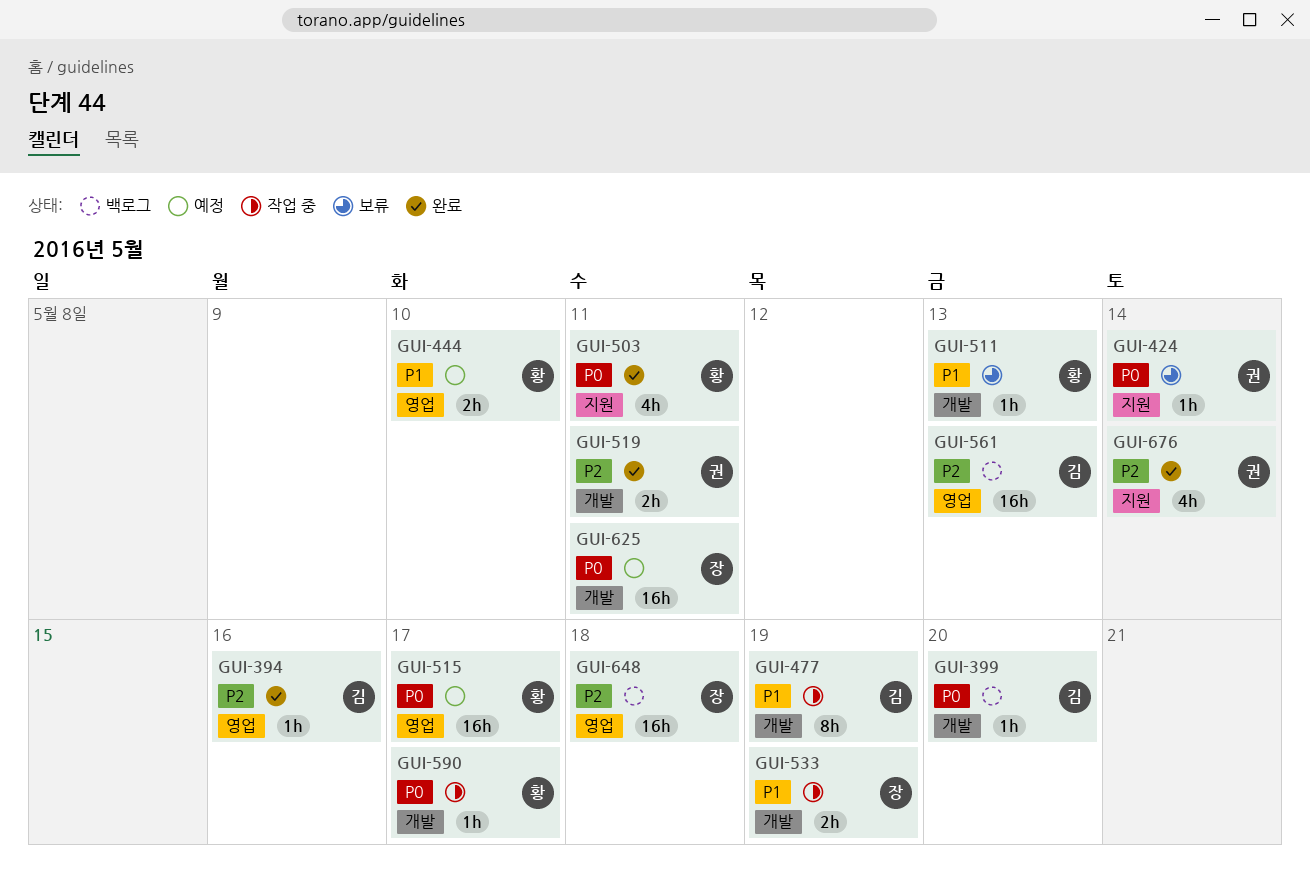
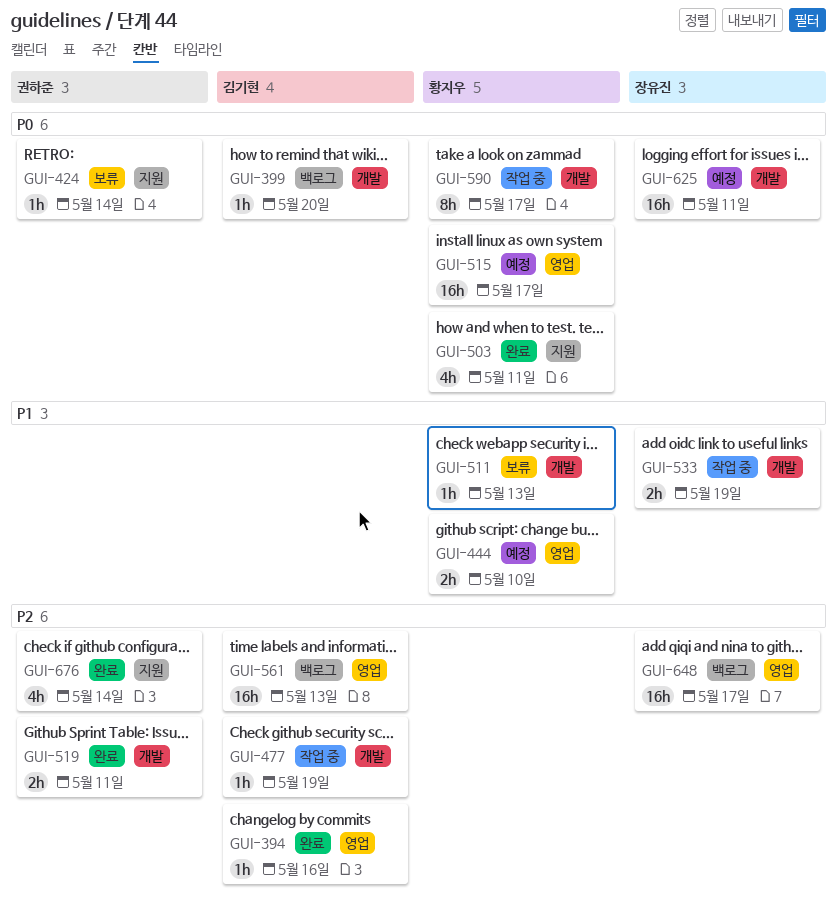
GUI-477, priority: P1 -> P2
GUI-477, estimate: 8h -> 1h
GUI-590, estimate: 1h -> 8h
GUI-648, due: May 18 -> May 17

